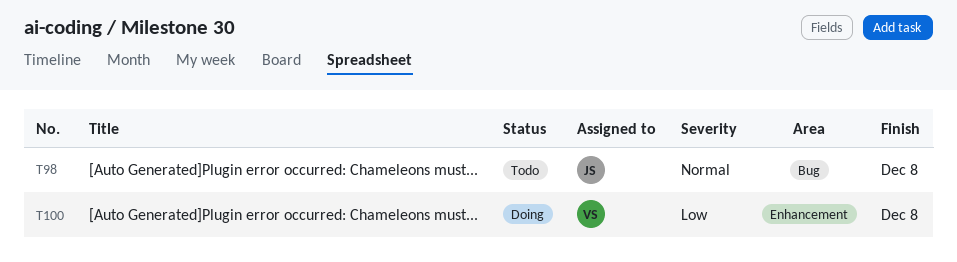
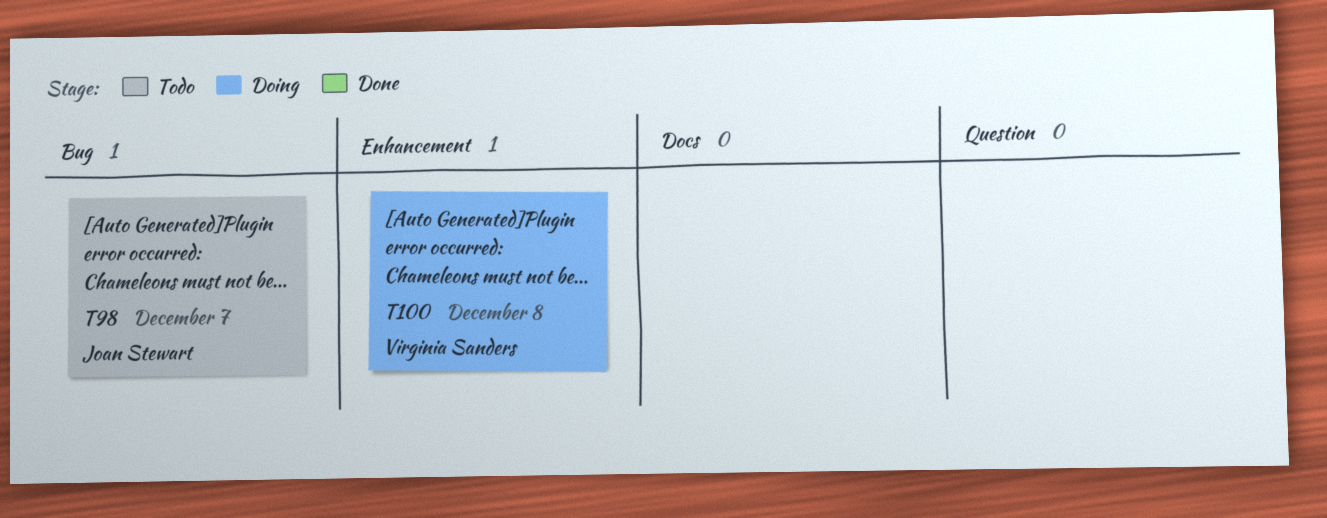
T98, due: Dec 8 -> Dec 7

